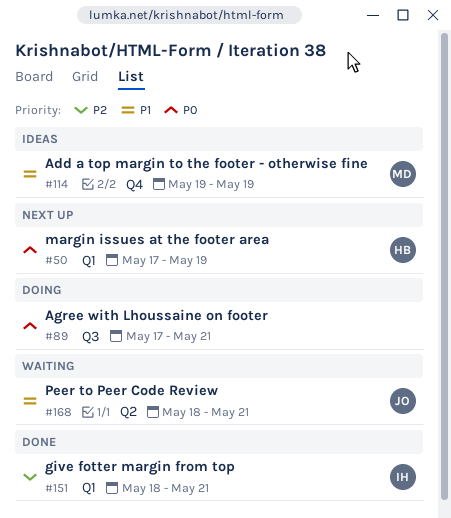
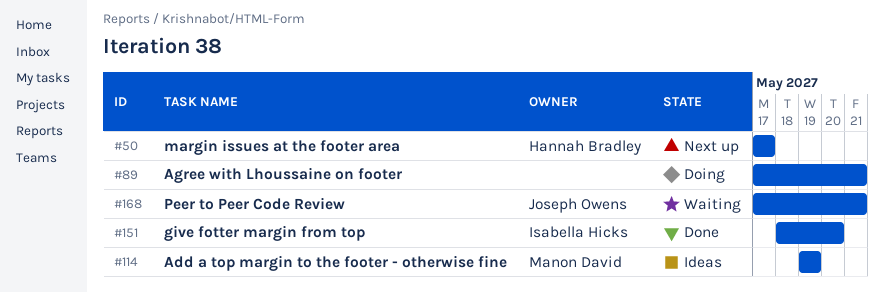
#50, due: May 19 -> May 17
#151, due: May 21 -> May 20
#168, start: May 18 -> May 17

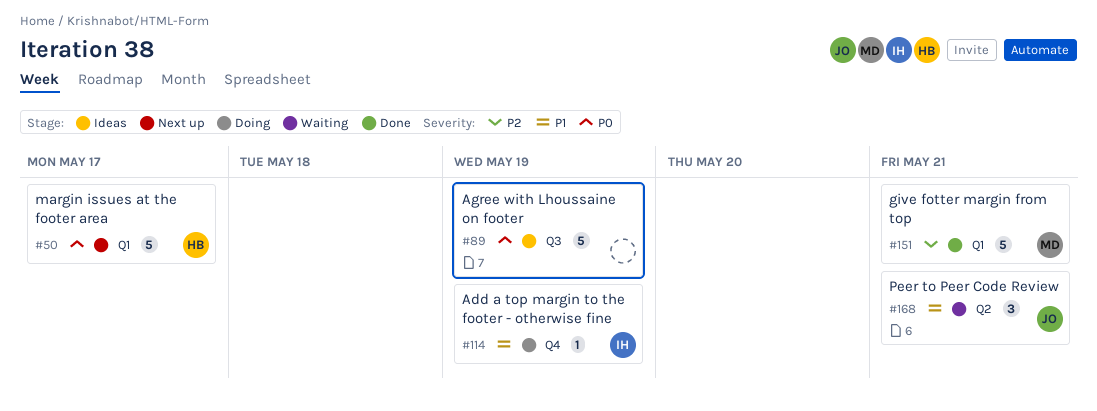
#89, status: Doing -> Ideas
#89, due: May 21 -> May 19
#114, status: Ideas -> Doing
#114, owner: Manon David -> Isabella Hicks
#151, owner: Isabella Hicks -> Manon David
#151, due: May 20 -> May 21

